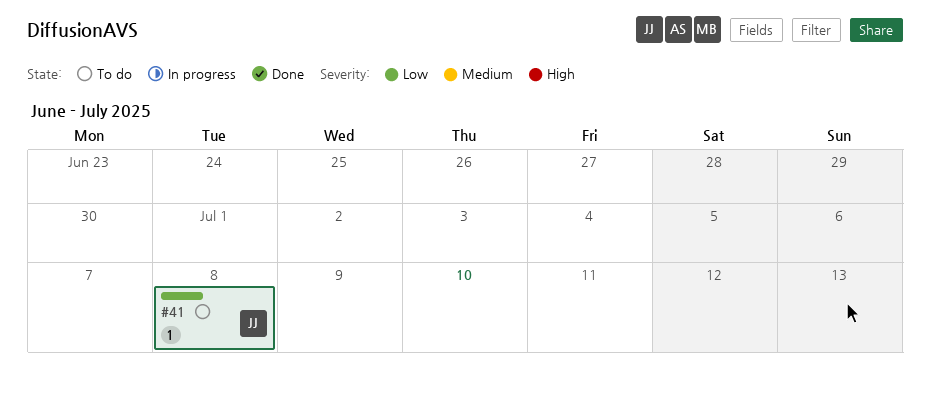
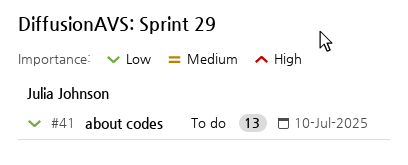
#41, estimate: 1 -> 13
#41, due: Jul 8 -> Jul 10

